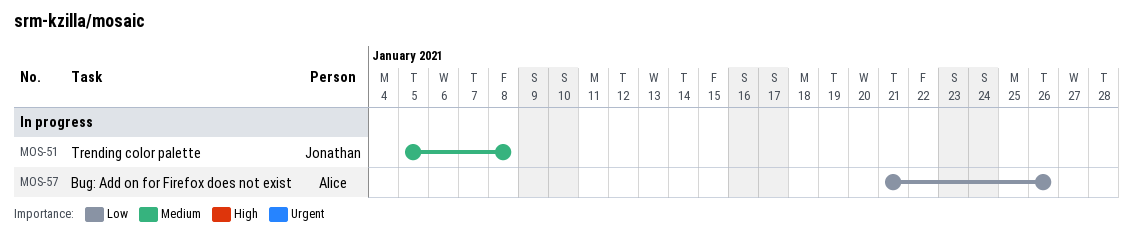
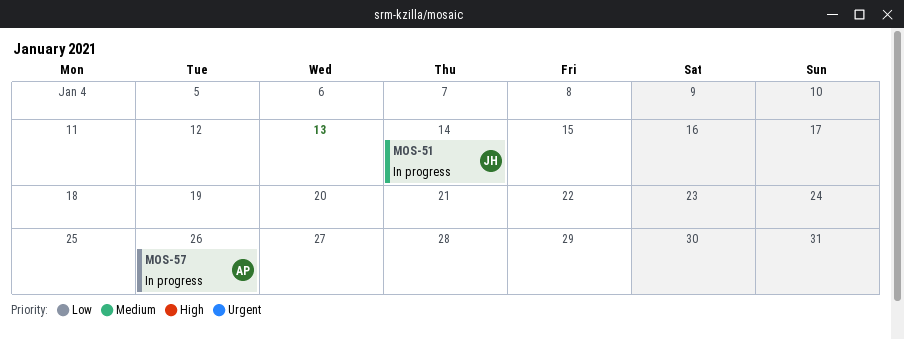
MOS-51, due: Jan 8 -> Jan 14

